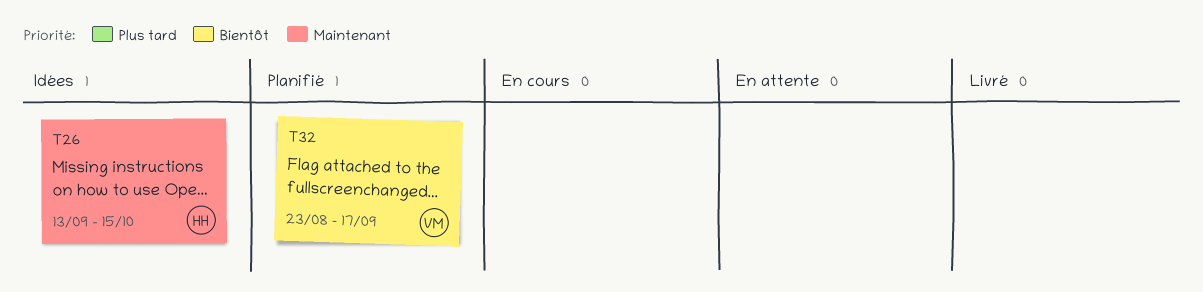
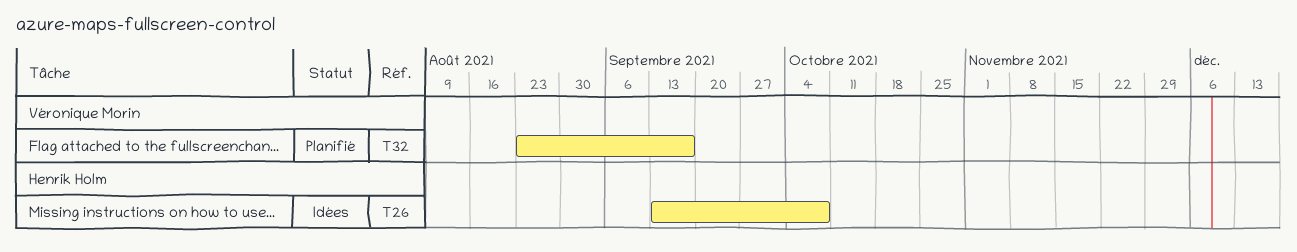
T26, due: Oct 15 -> Oct 8

